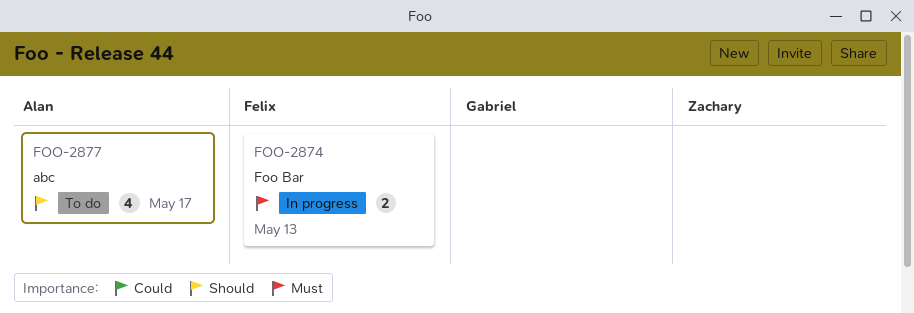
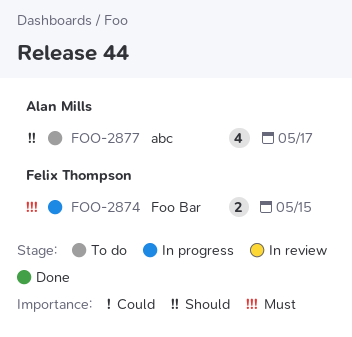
FOO-2874, due: May 13 -> May 15

